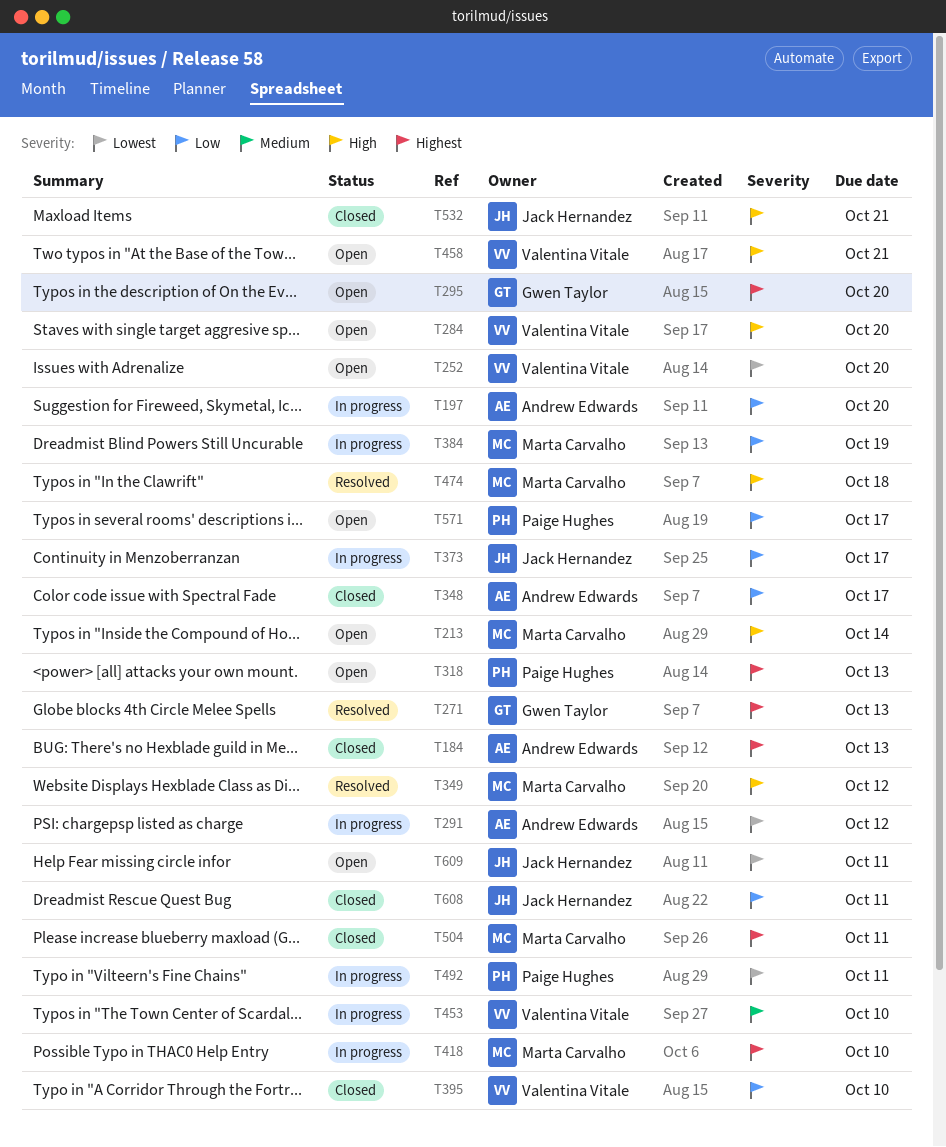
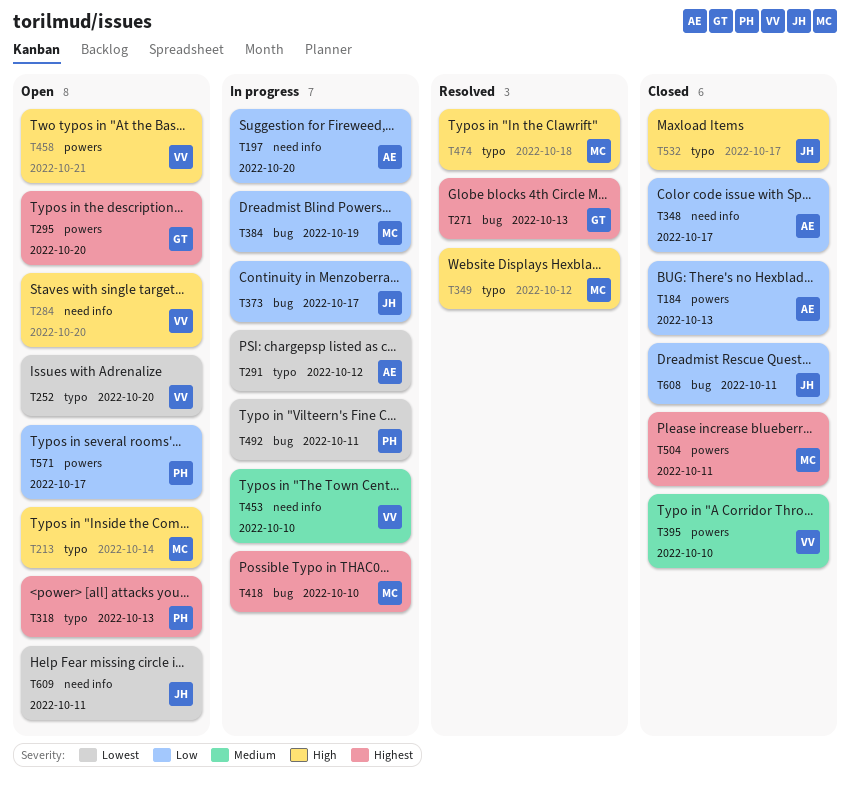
T184, priority: Highest -> Low
T395, priority: Low -> Medium
T532, due: Oct 21 -> Oct 17

